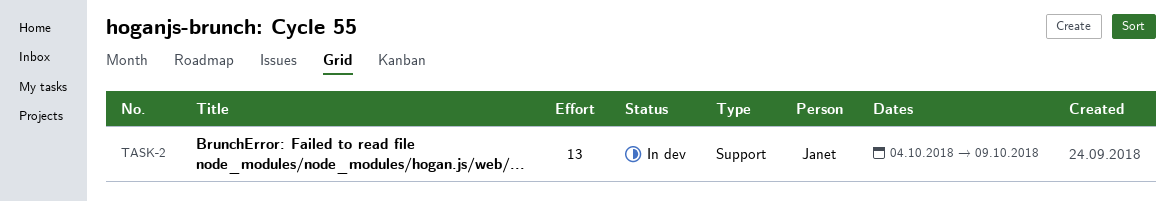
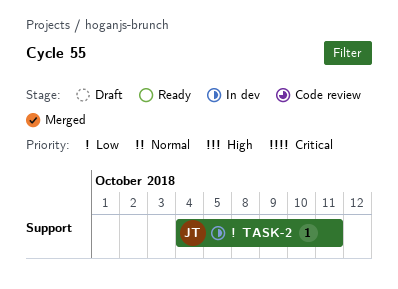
TASK-2, estimate: 13 -> 1
TASK-2, due: Oct 9 -> Oct 11

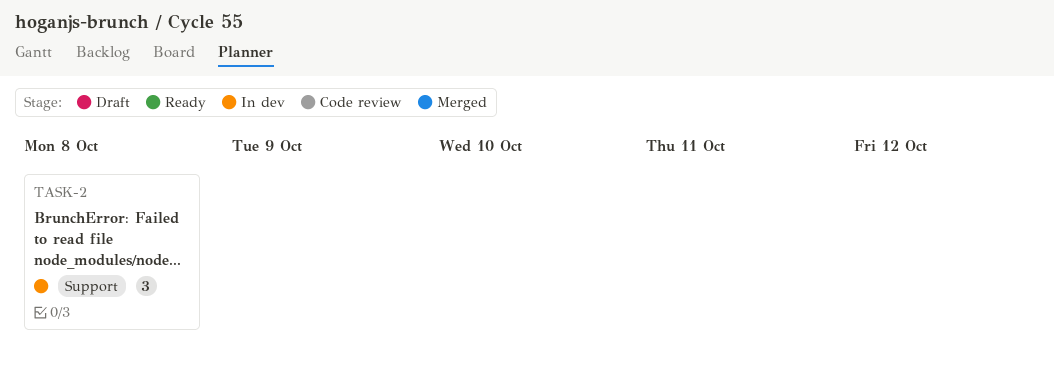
TASK-2, estimate: 1 -> 3
TASK-2, due: Oct 11 -> Oct 8

